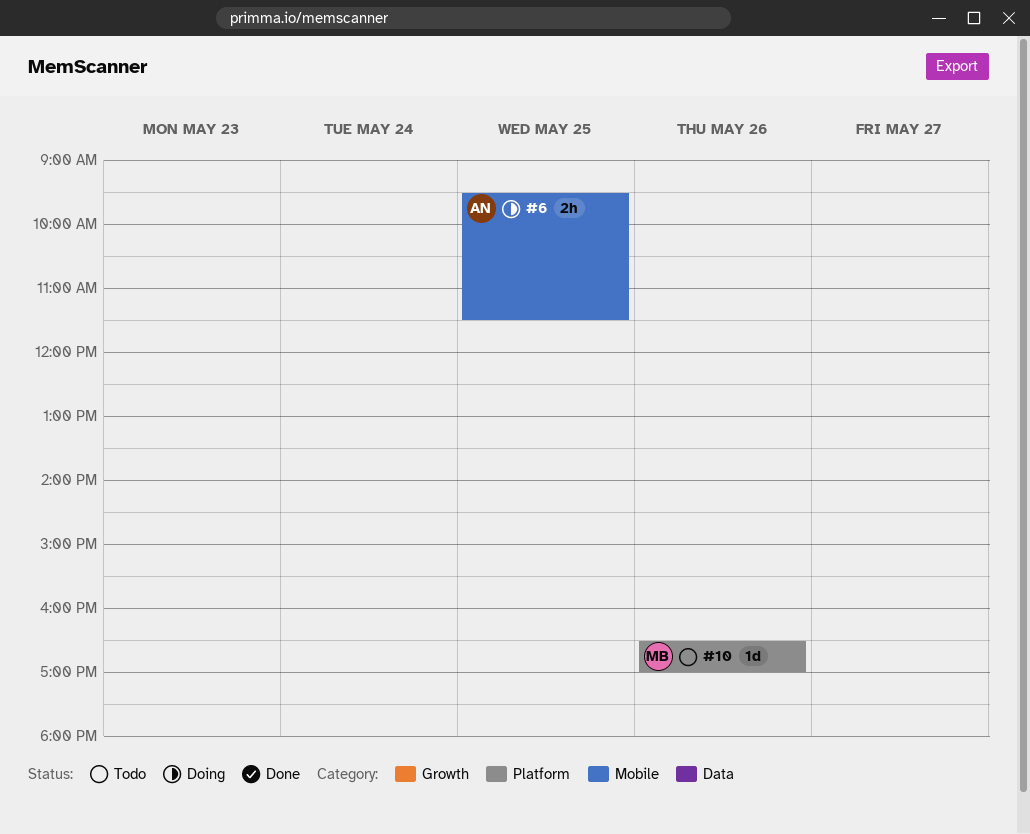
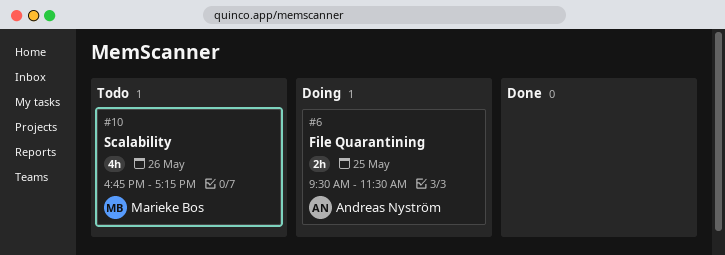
#10, estimate: 1d -> 4h
#10, begins: 16:30 -> 16:45
#10, ends: 17:00 -> 17:15

